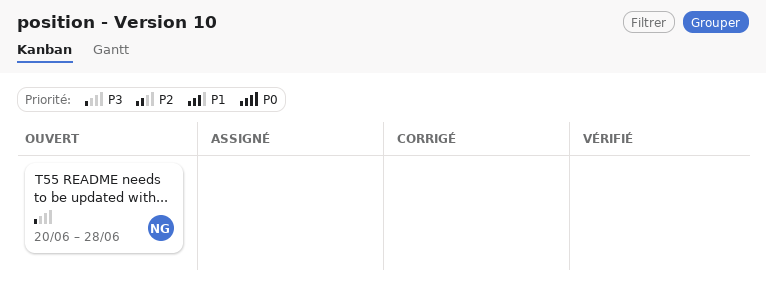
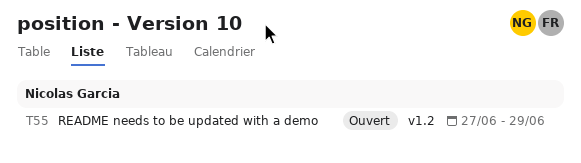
T55, start: Jun 20 -> Jun 27
T55, due: Jun 28 -> Jun 29

